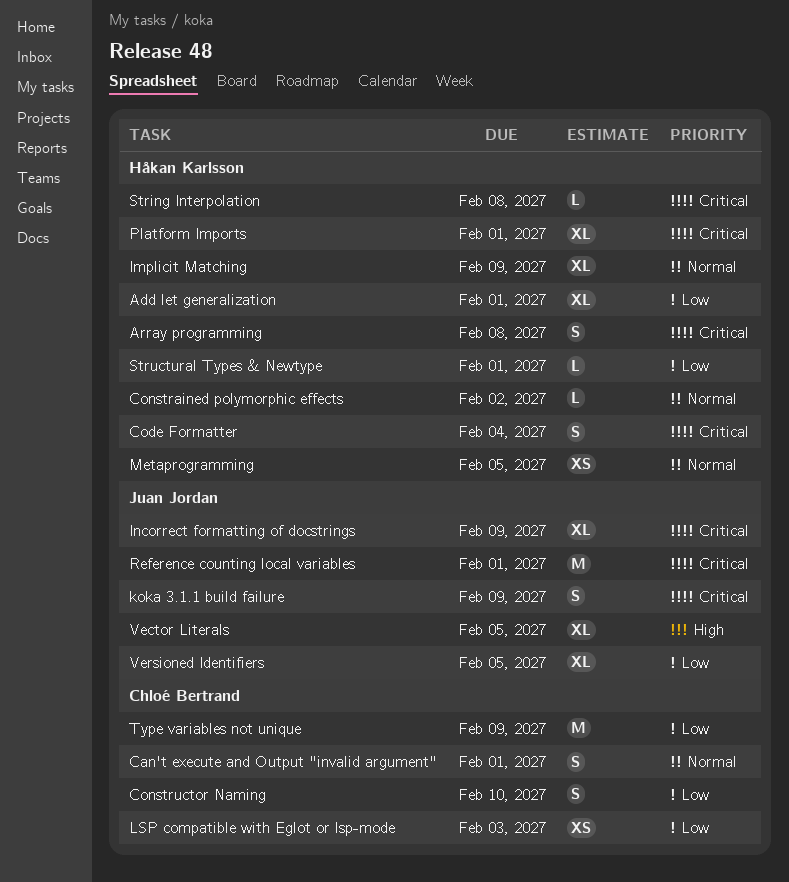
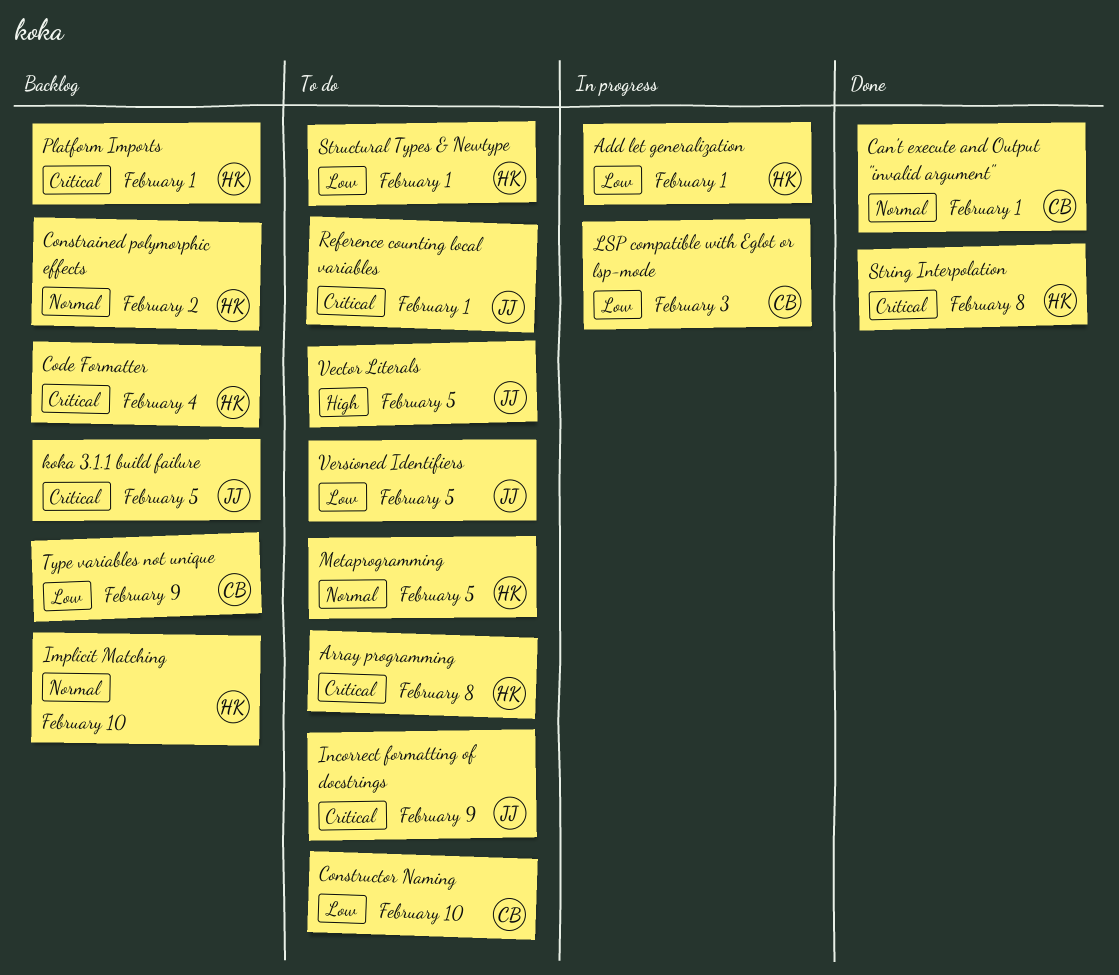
Implicit Matching, due: Feb 9 -> Feb 10
koka 3.1.1 build failure, due: Feb 9 -> Feb 5

